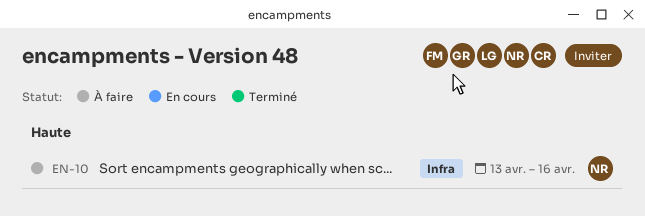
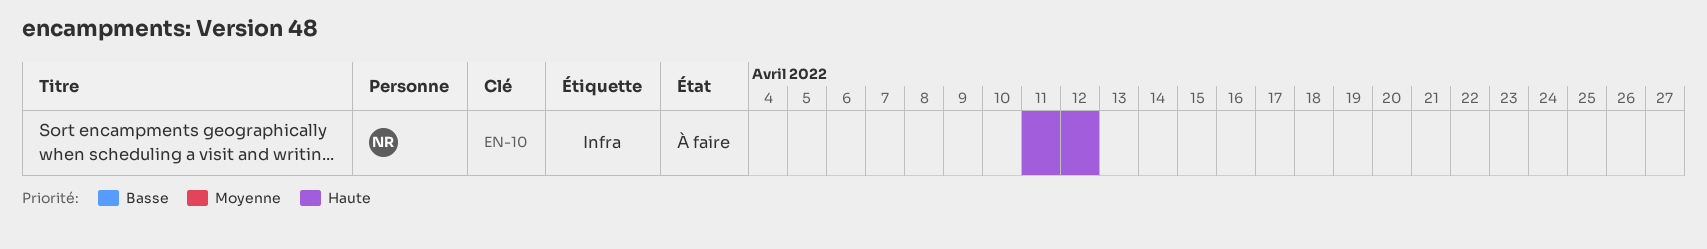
EN-10, start: Apr 13 -> Apr 11
EN-10, due: Apr 16 -> Apr 12

